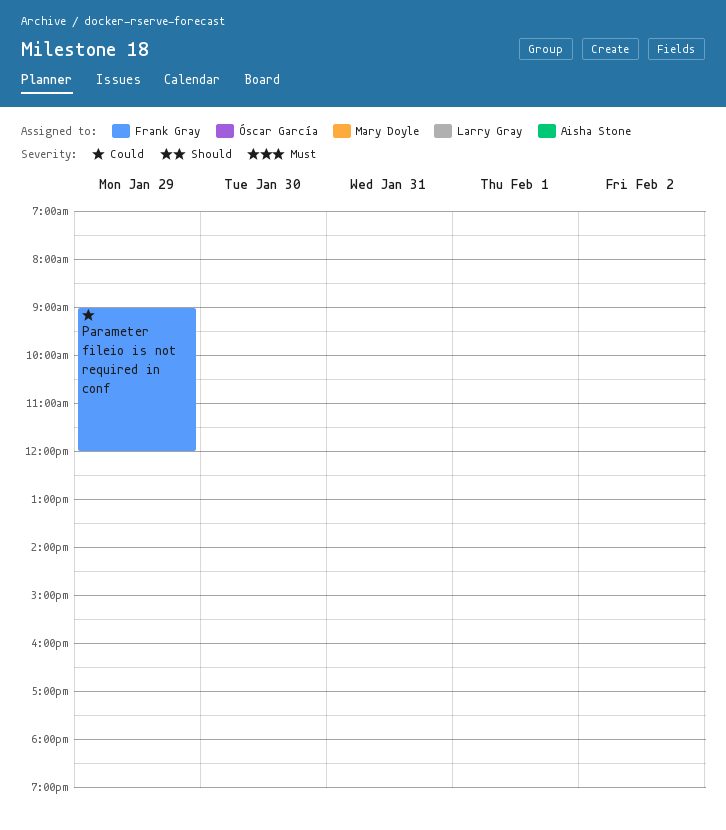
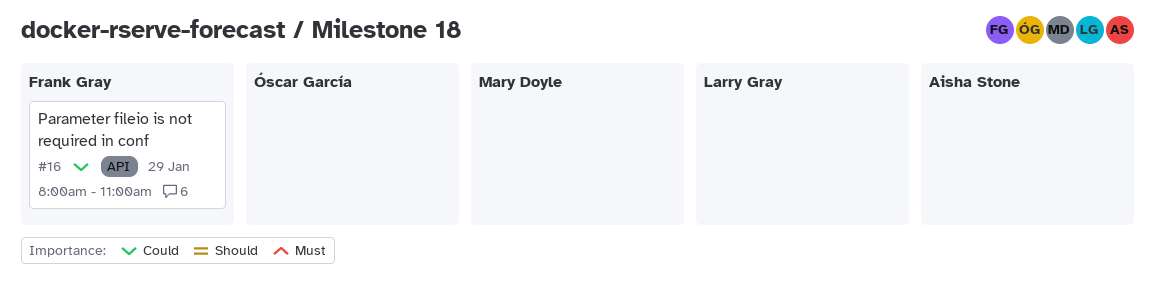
Parameter fileio is not required in conf, begins: 09:00 -> 08:00
Parameter fileio is not required in conf, ends: 12:00 -> 11:00

